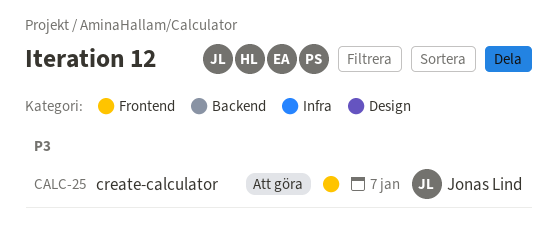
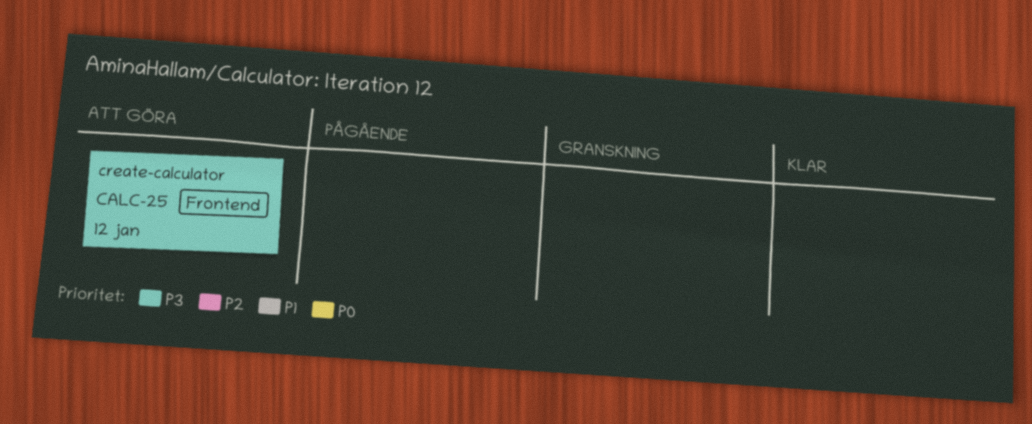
CALC-25, due: Jan 7 -> Jan 12

